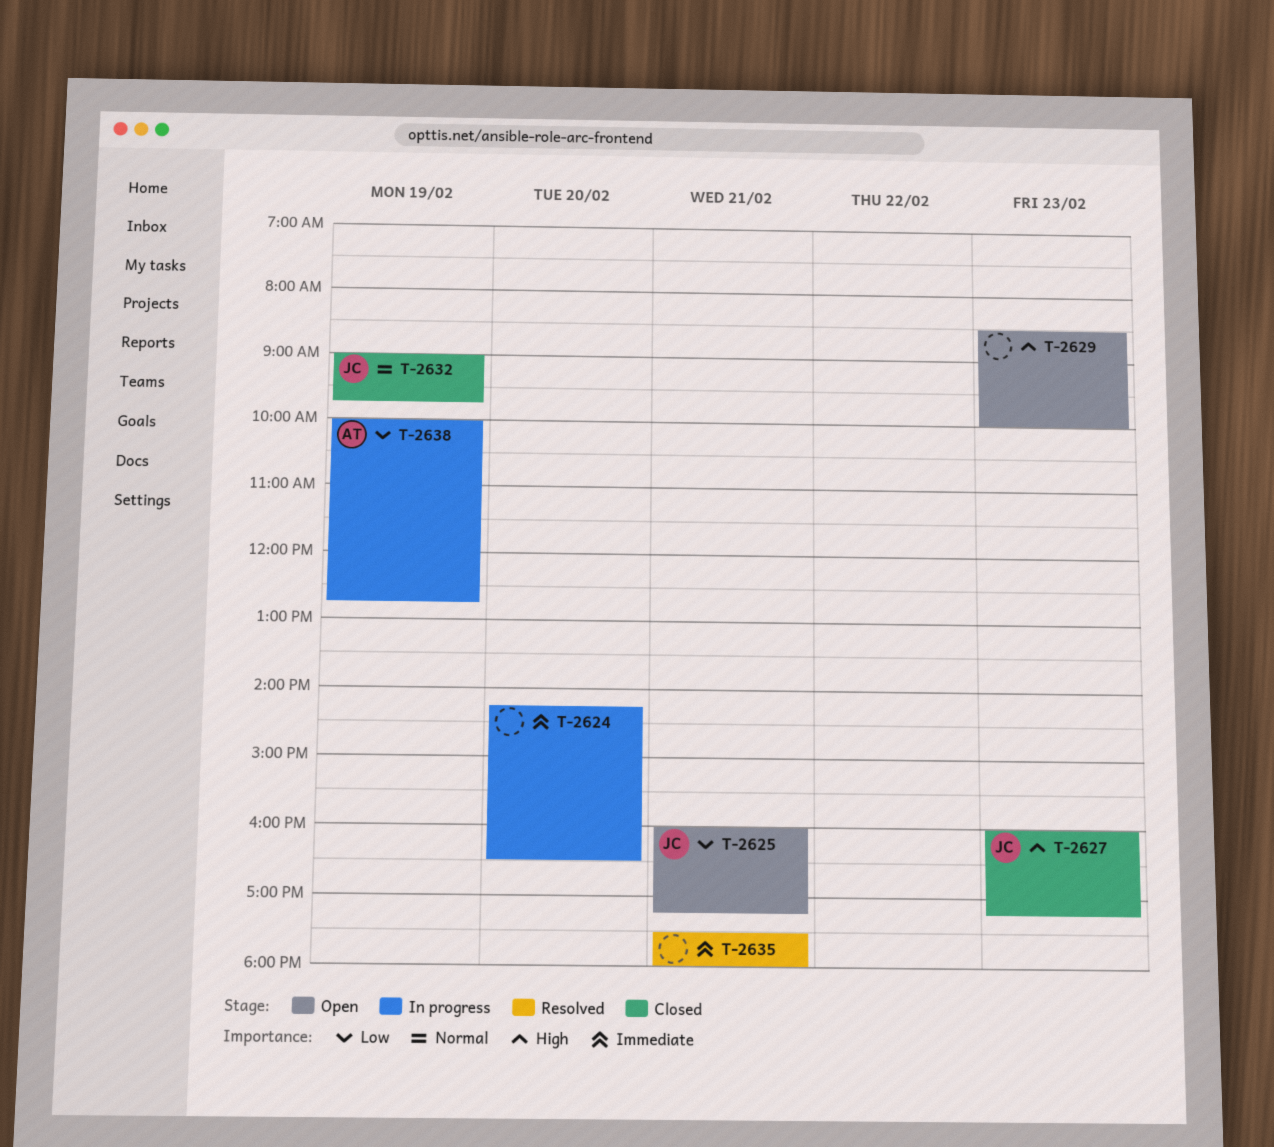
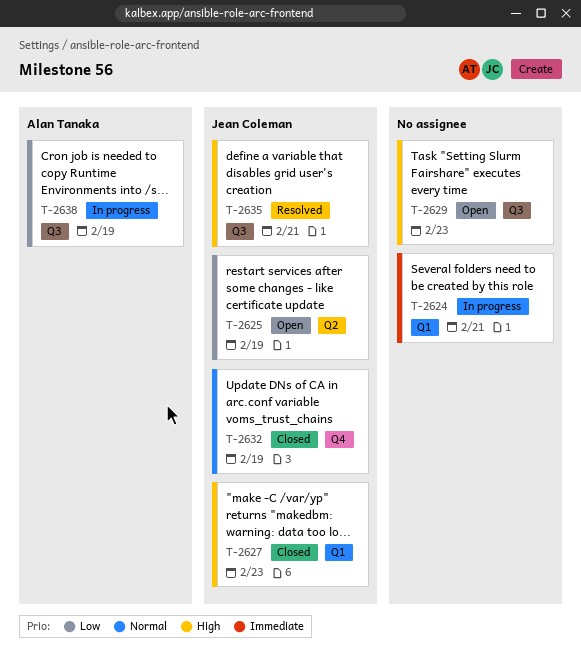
T-2624, day: Feb 20 -> Feb 21
T-2625, day: Feb 21 -> Feb 19
T-2635, owner: none -> Jean Coleman
T-2635, priority: Immediate -> High

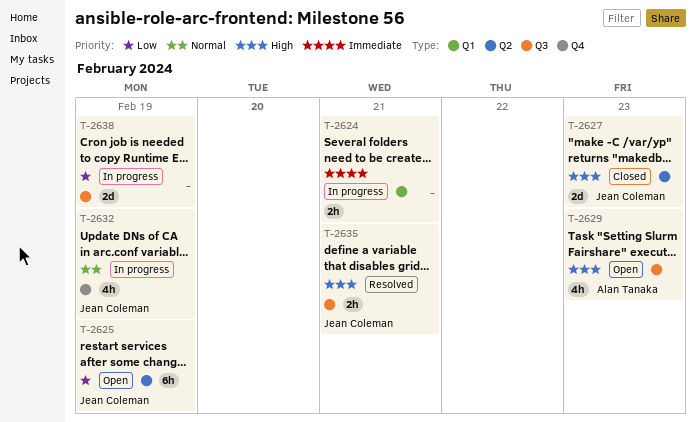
T-2627, label: Q1 -> Q2
T-2629, owner: none -> Alan Tanaka
T-2632, status: Closed -> In progress
T-2638, owner: Alan Tanaka -> none

